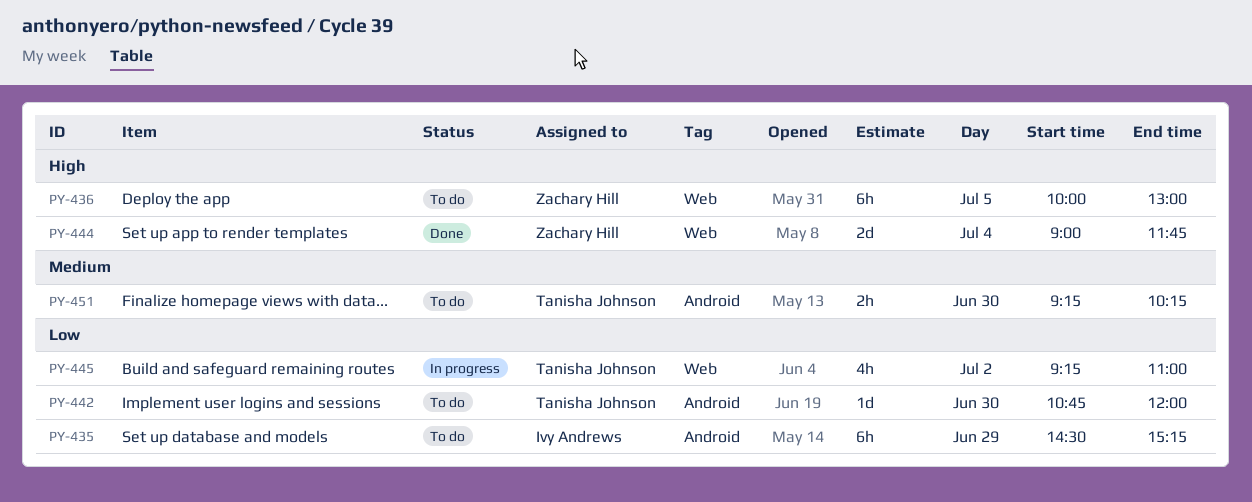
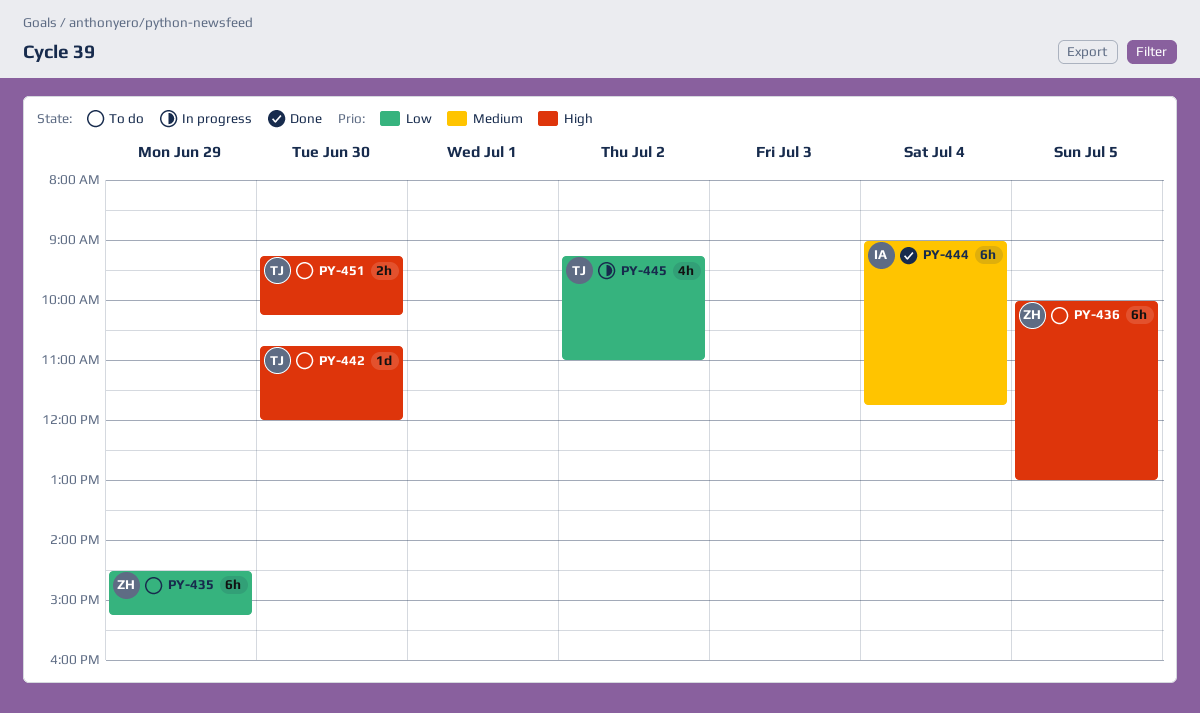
PY-435, owner: Ivy Andrews -> Zachary Hill
PY-442, priority: Low -> High
PY-444, owner: Zachary Hill -> Ivy Andrews
PY-444, priority: High -> Medium
PY-444, estimate: 2d -> 6h
PY-451, priority: Medium -> High

